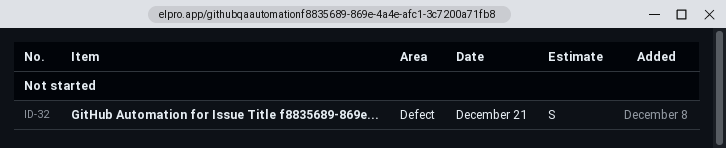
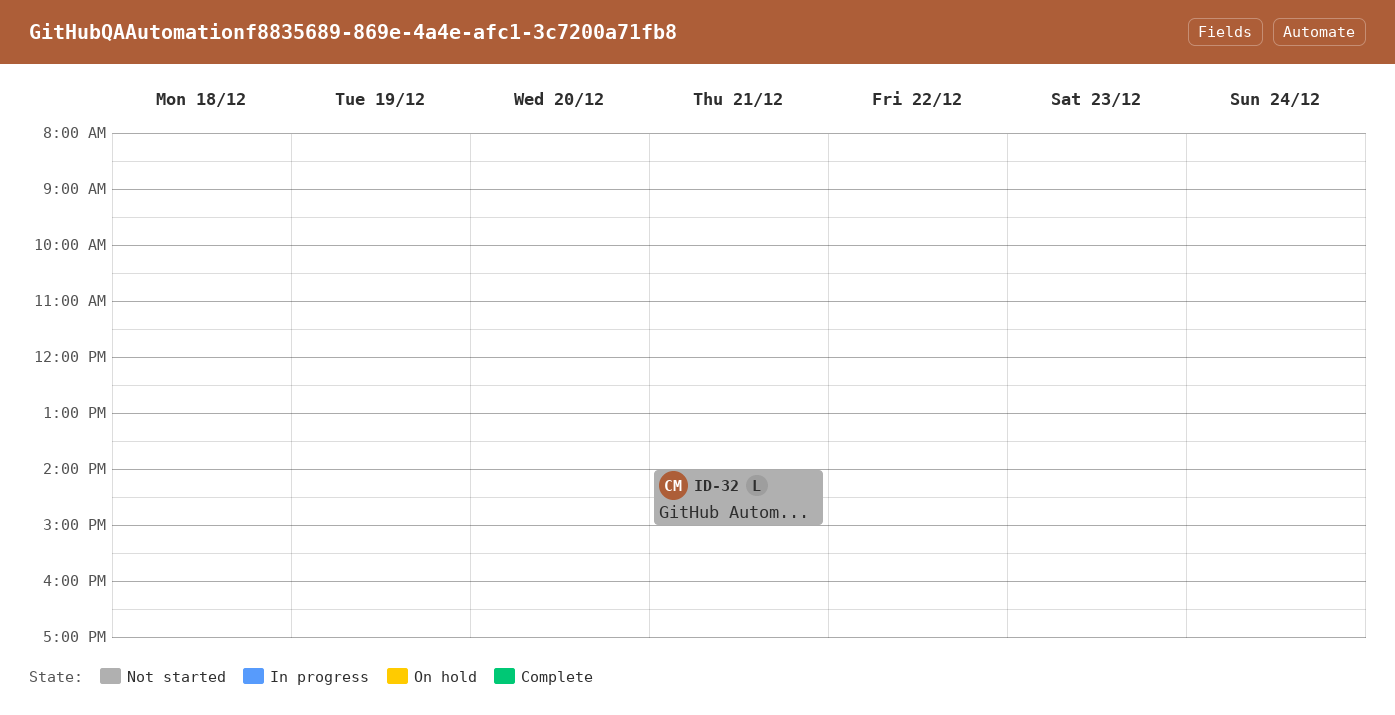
ID-32, estimate: S -> L

